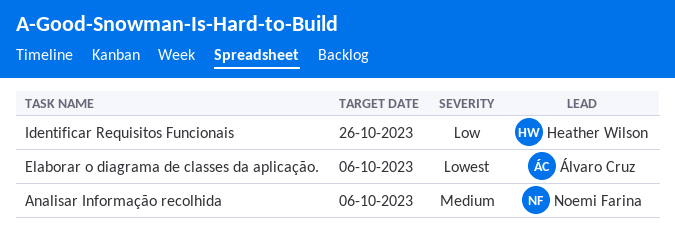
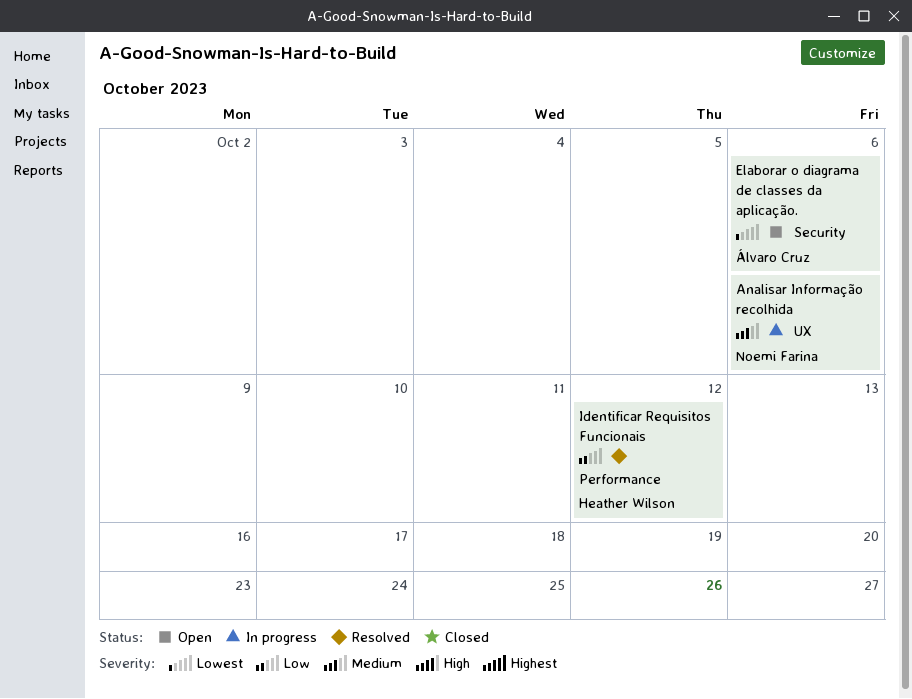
Identificar Requisitos Funcionais, due: Oct 26 -> Oct 12

